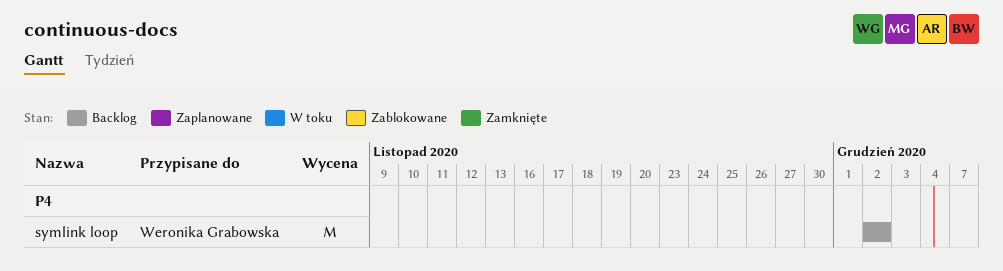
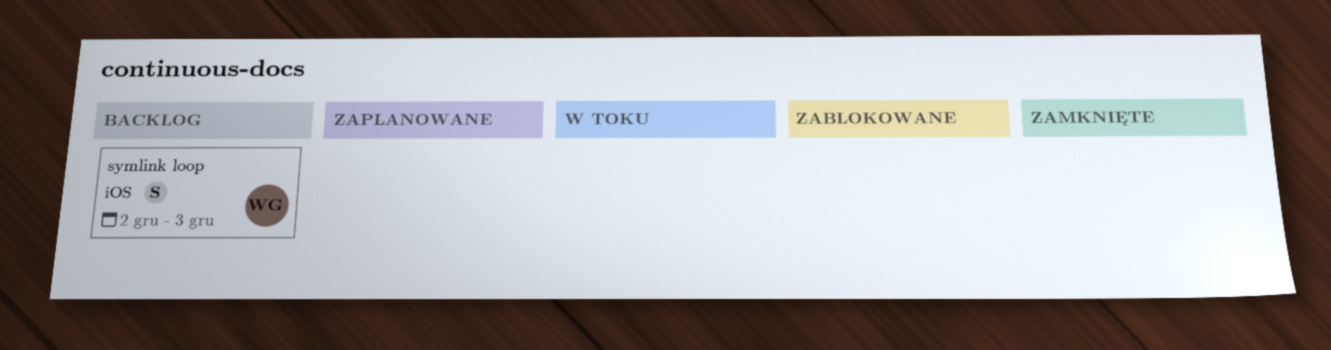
symlink loop, estimate: M -> S
symlink loop, due: Dec 2 -> Dec 3

